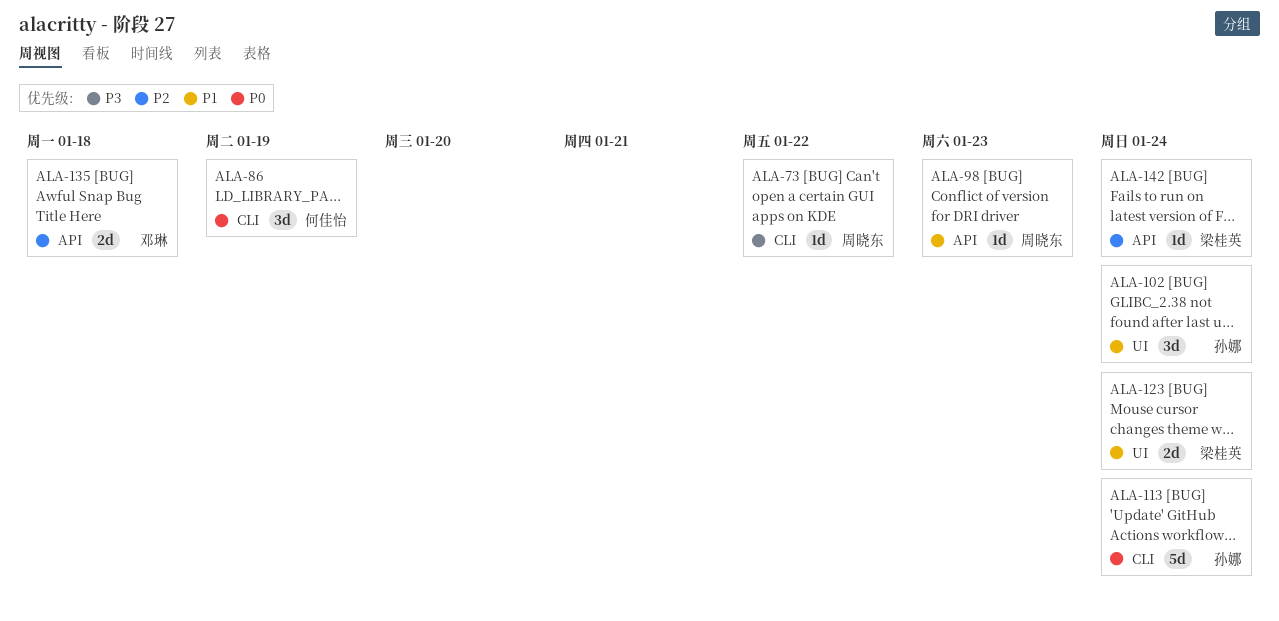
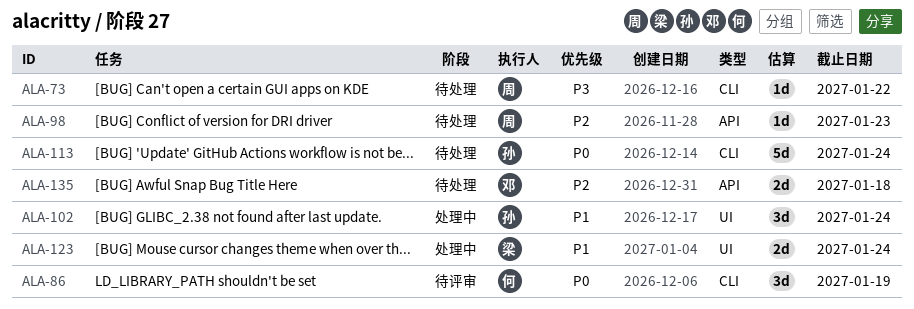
ALA-98, priority: P1 -> P2
ALA-142: present -> none

